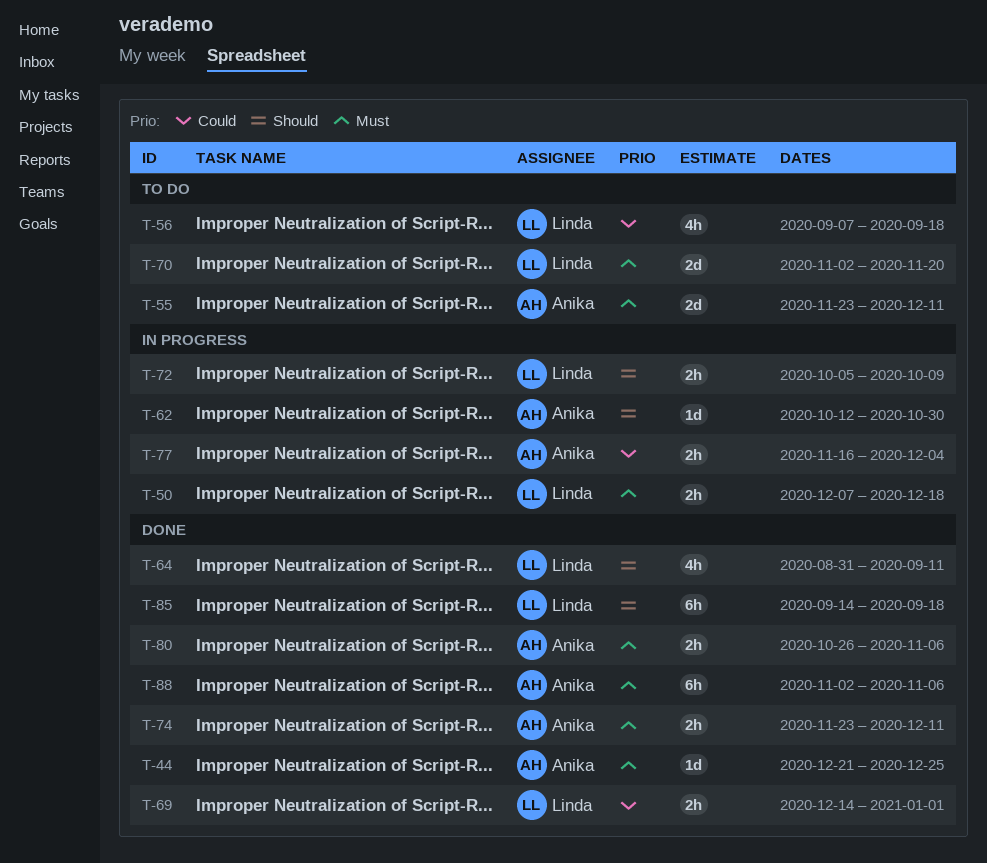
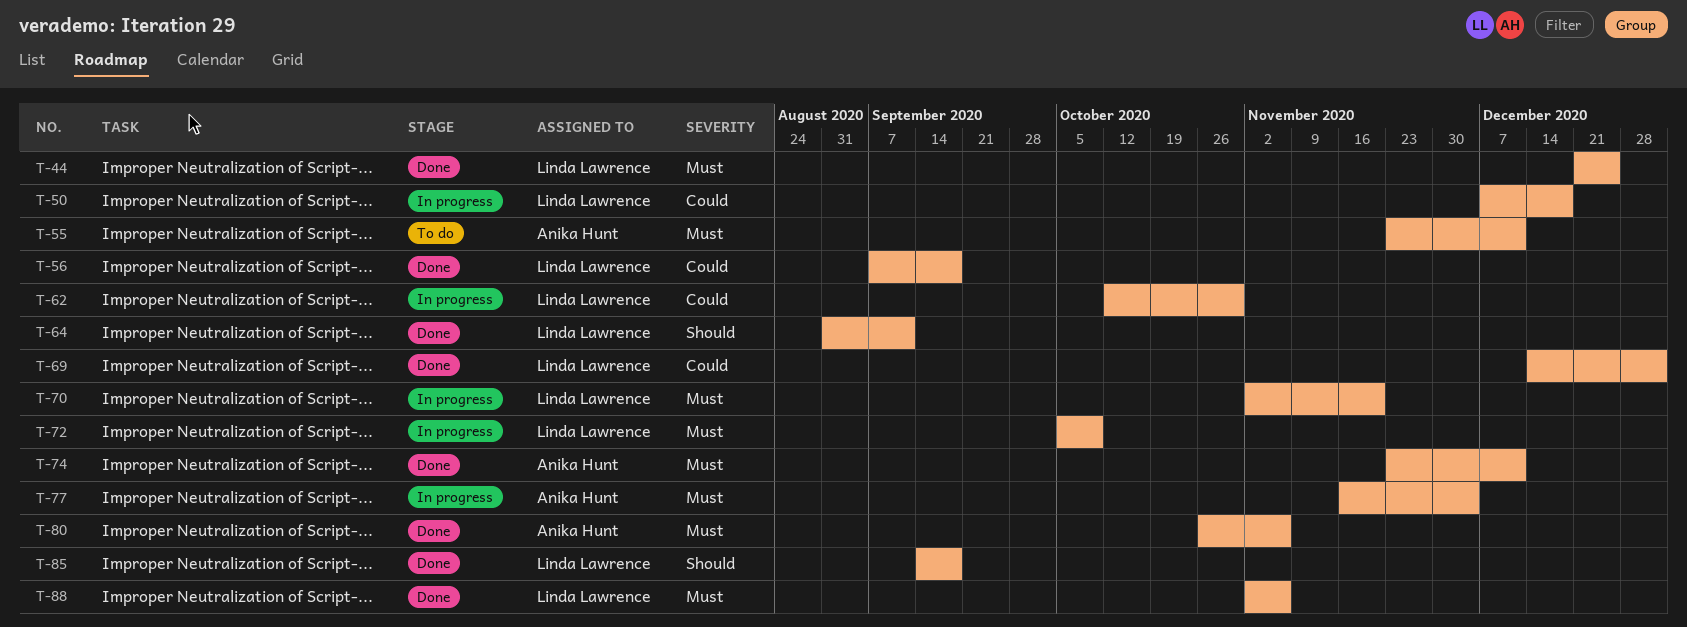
T-44, owner: Anika Hunt -> Linda Lawrence
T-50, priority: Must -> Could
T-56, status: To do -> Done
T-62, owner: Anika Hunt -> Linda Lawrence
T-62, priority: Should -> Could
T-70, status: To do -> In progress
T-72, priority: Should -> Must
T-77, priority: Could -> Must
T-88, owner: Anika Hunt -> Linda Lawrence

